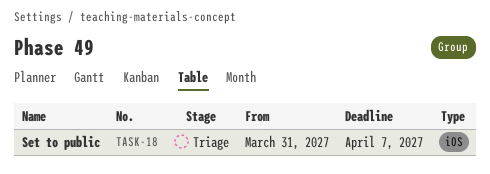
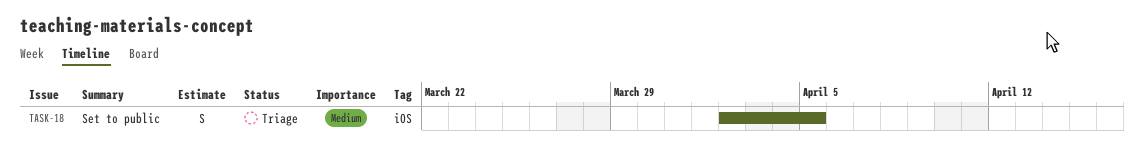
TASK-18, start: Mar 31 -> Apr 2
TASK-18, due: Apr 7 -> Apr 5

